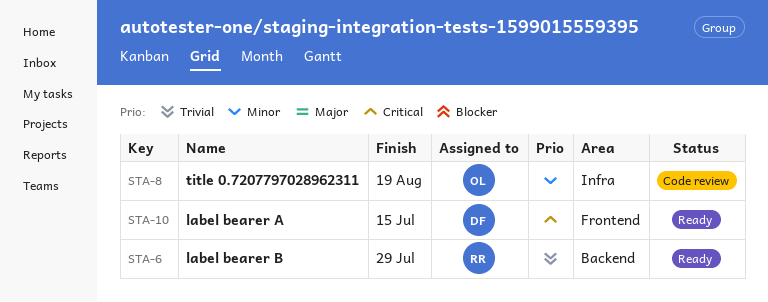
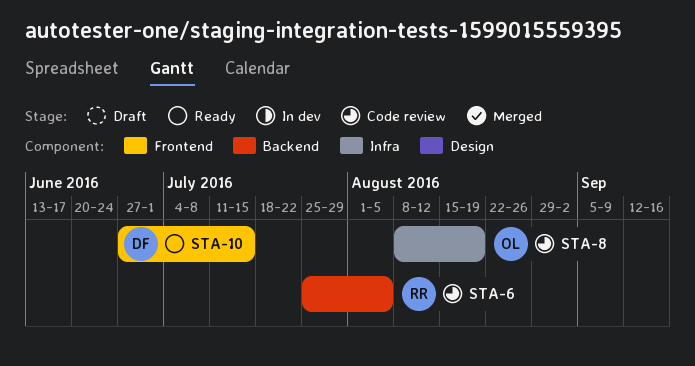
STA-6, status: Ready -> Code review
STA-6, due: Jul 29 -> Aug 5

